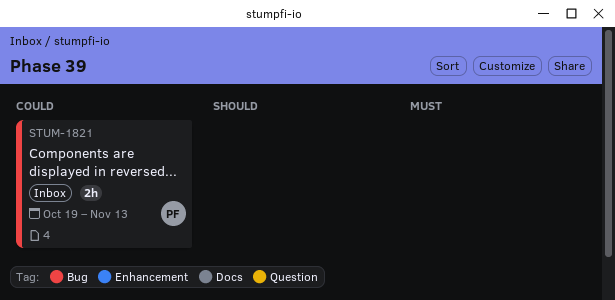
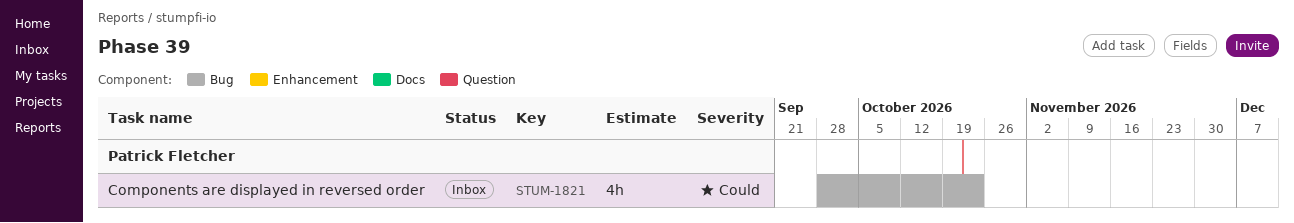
STUM-1821, estimate: 2h -> 4h
STUM-1821, start: Oct 19 -> Sep 28
STUM-1821, due: Nov 13 -> Oct 23

